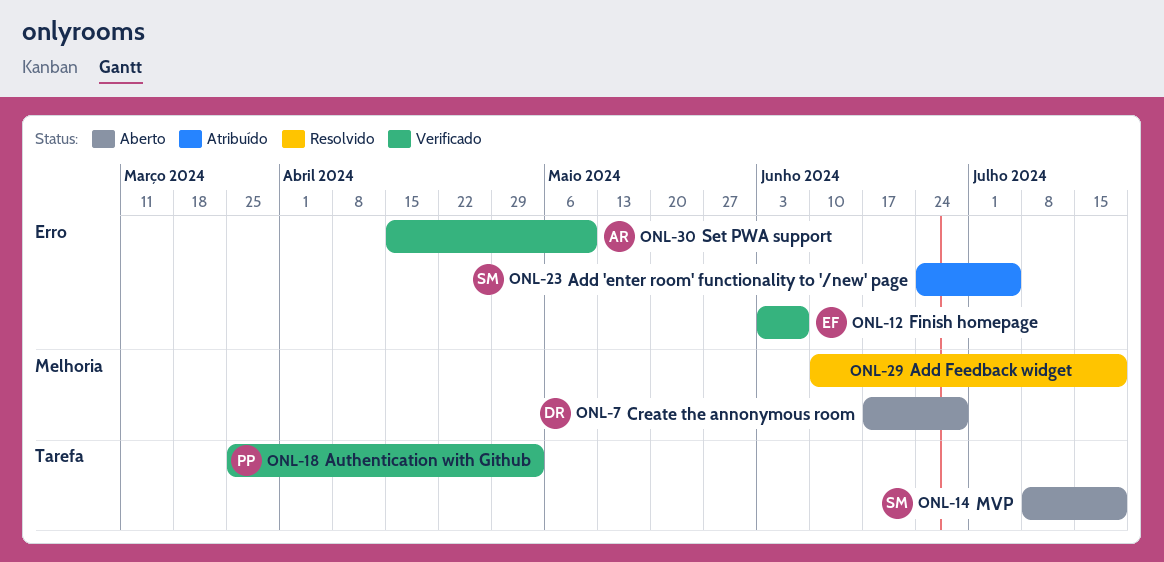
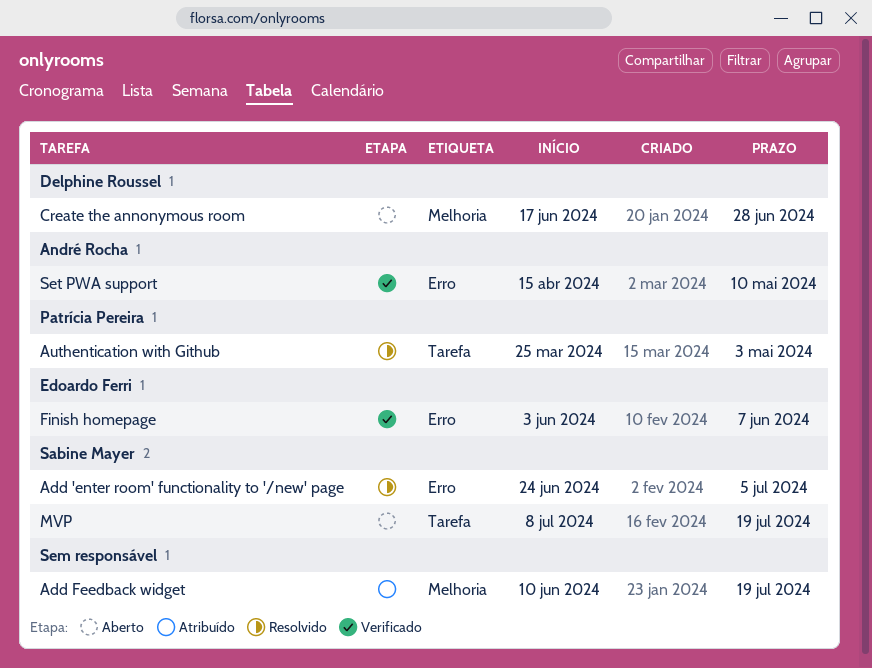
Add 'enter room' functionality to '/new' page, status: Atribuído -> Resolvido
Add Feedback widget, status: Resolvido -> Atribuído
Authentication with Github, status: Verificado -> Resolvido

